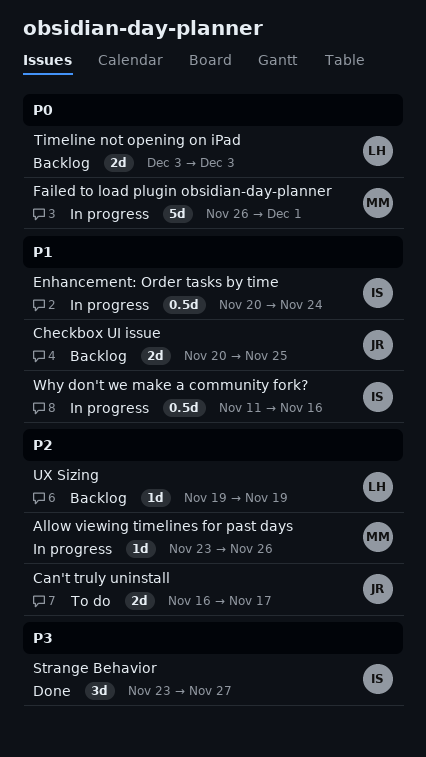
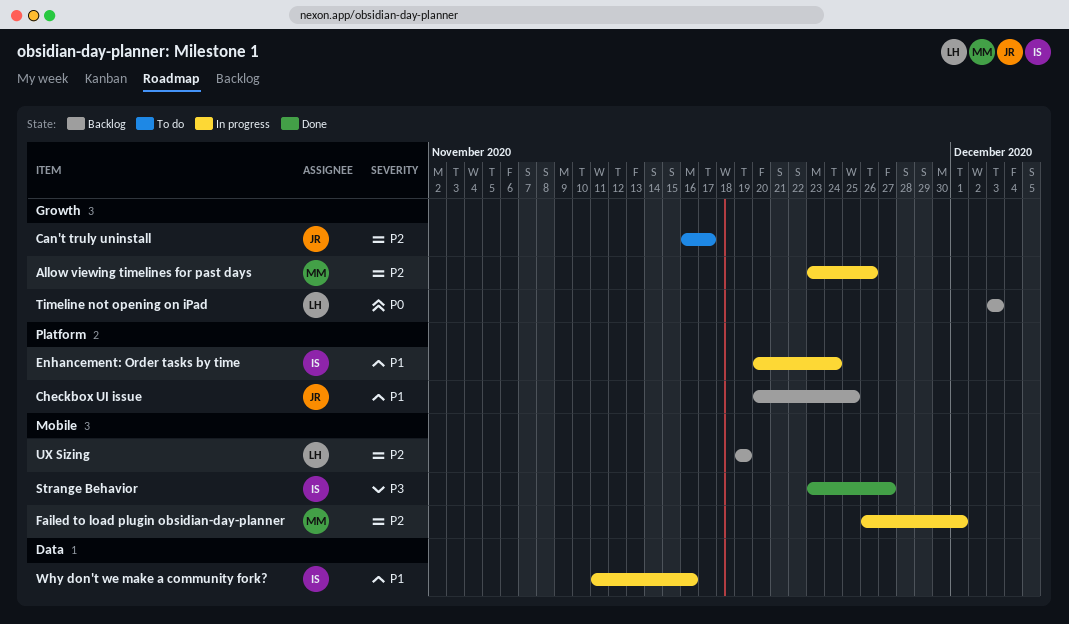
Failed to load plugin obsidian-day-planner, priority: P0 -> P2

